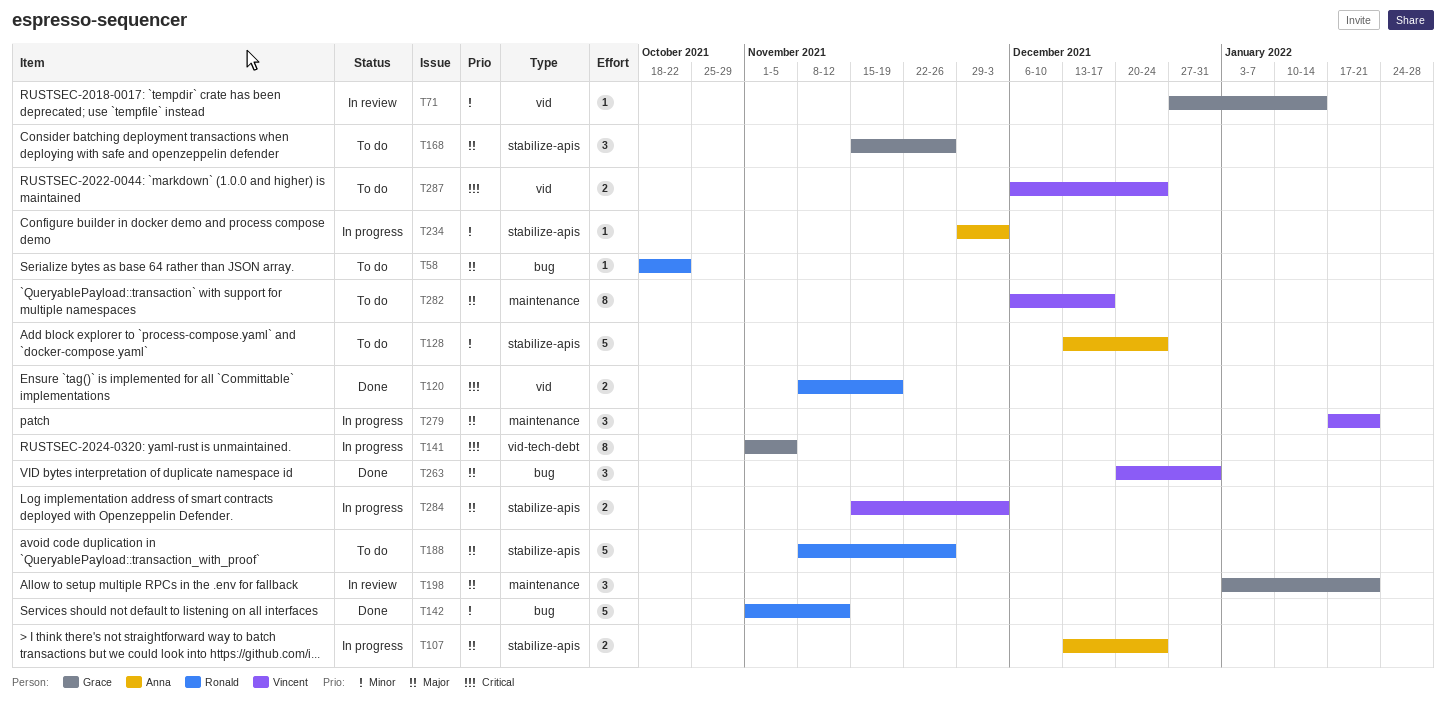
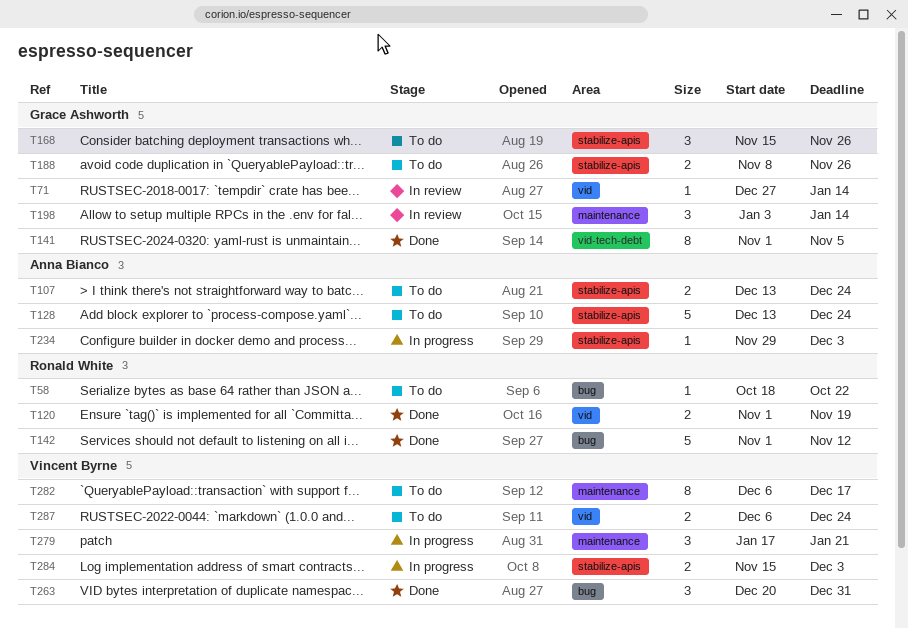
T107, status: In progress -> To do
T120, start: Nov 8 -> Nov 1
T141, status: In progress -> Done
T188, owner: Ronald White -> Grace Ashworth
T188, estimate: 5 -> 2
T198, due: Jan 21 -> Jan 14

